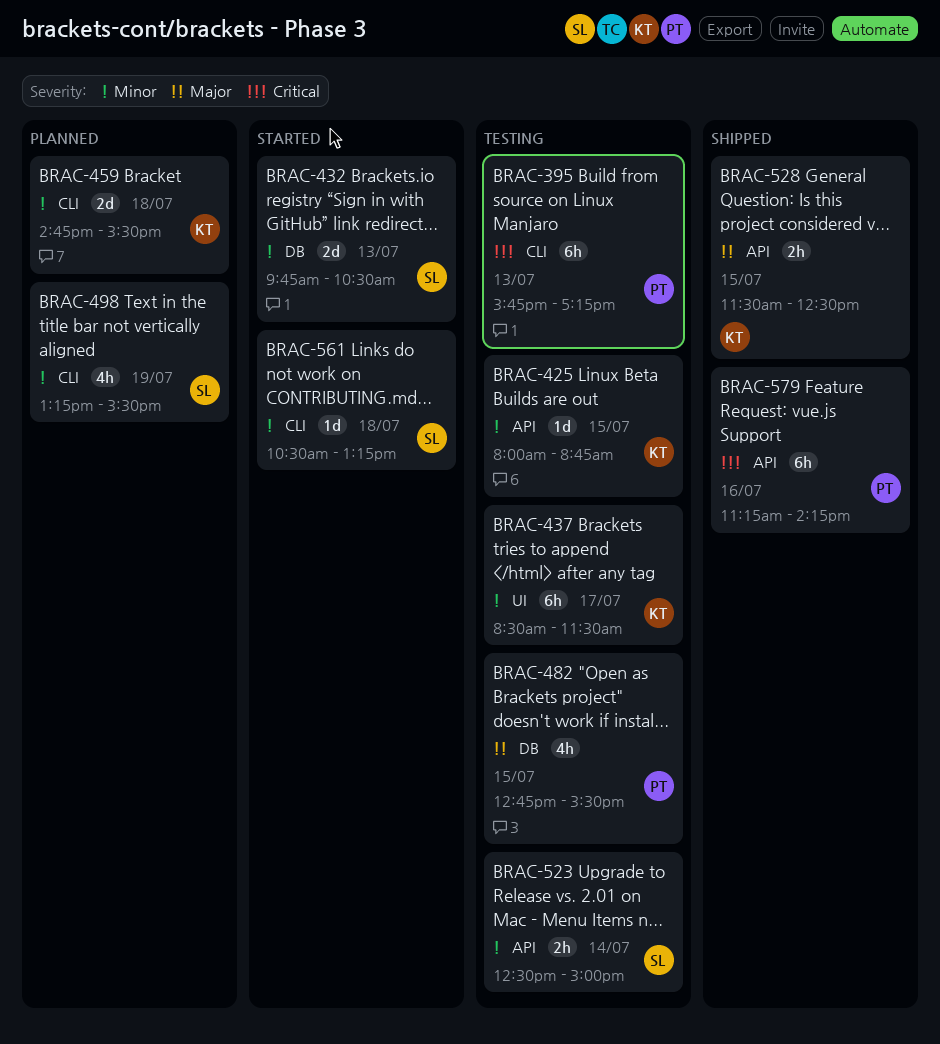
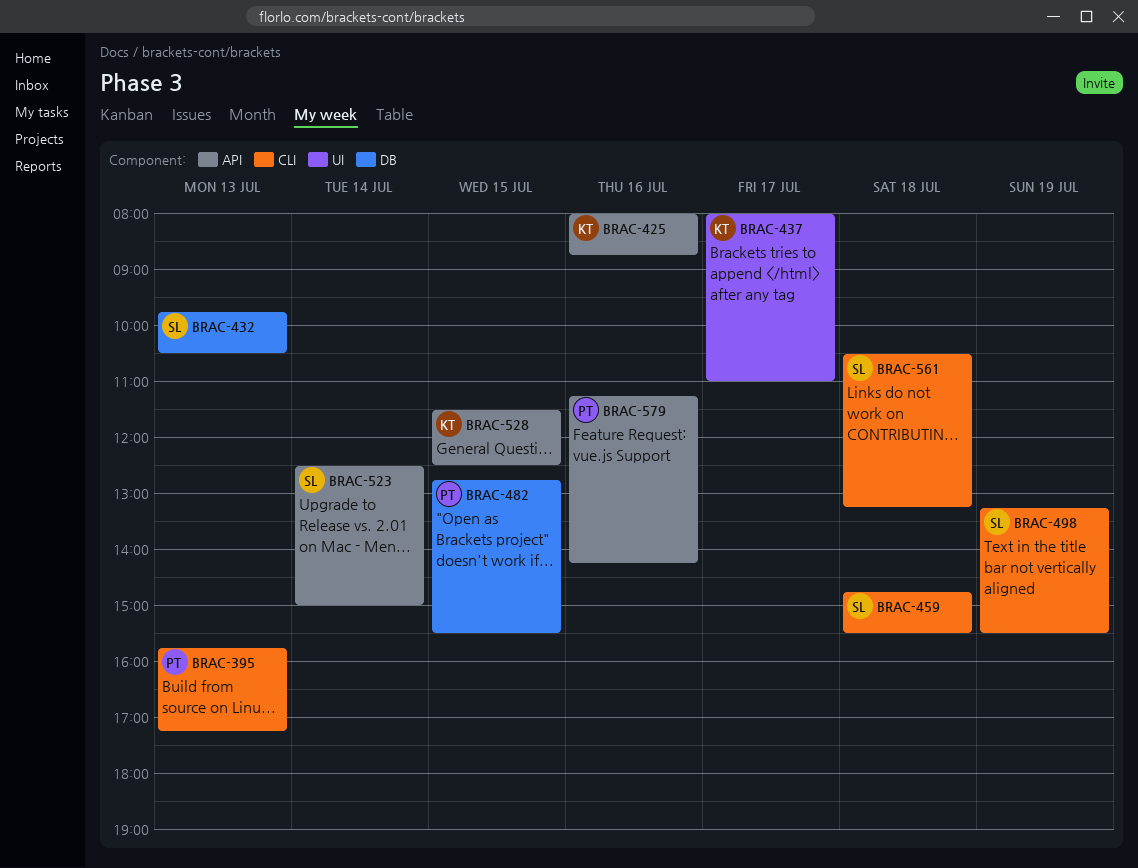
BRAC-425, day: Jul 15 -> Jul 16
BRAC-437, begins: 08:30 -> 08:00
BRAC-437, ends: 11:30 -> 11:00
BRAC-459, owner: KT -> SL

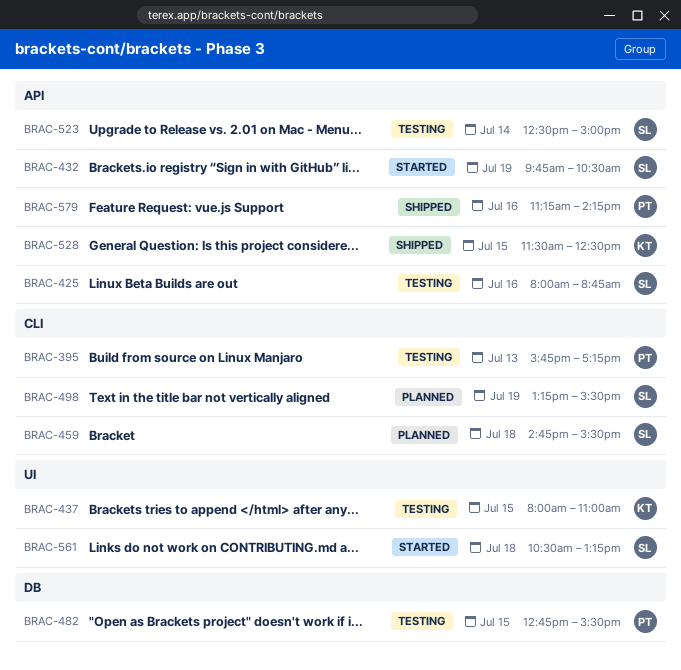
BRAC-425, owner: KT -> SL
BRAC-432, label: DB -> API
BRAC-432, day: Jul 13 -> Jul 19
BRAC-437, day: Jul 17 -> Jul 15
BRAC-561, label: CLI -> UI

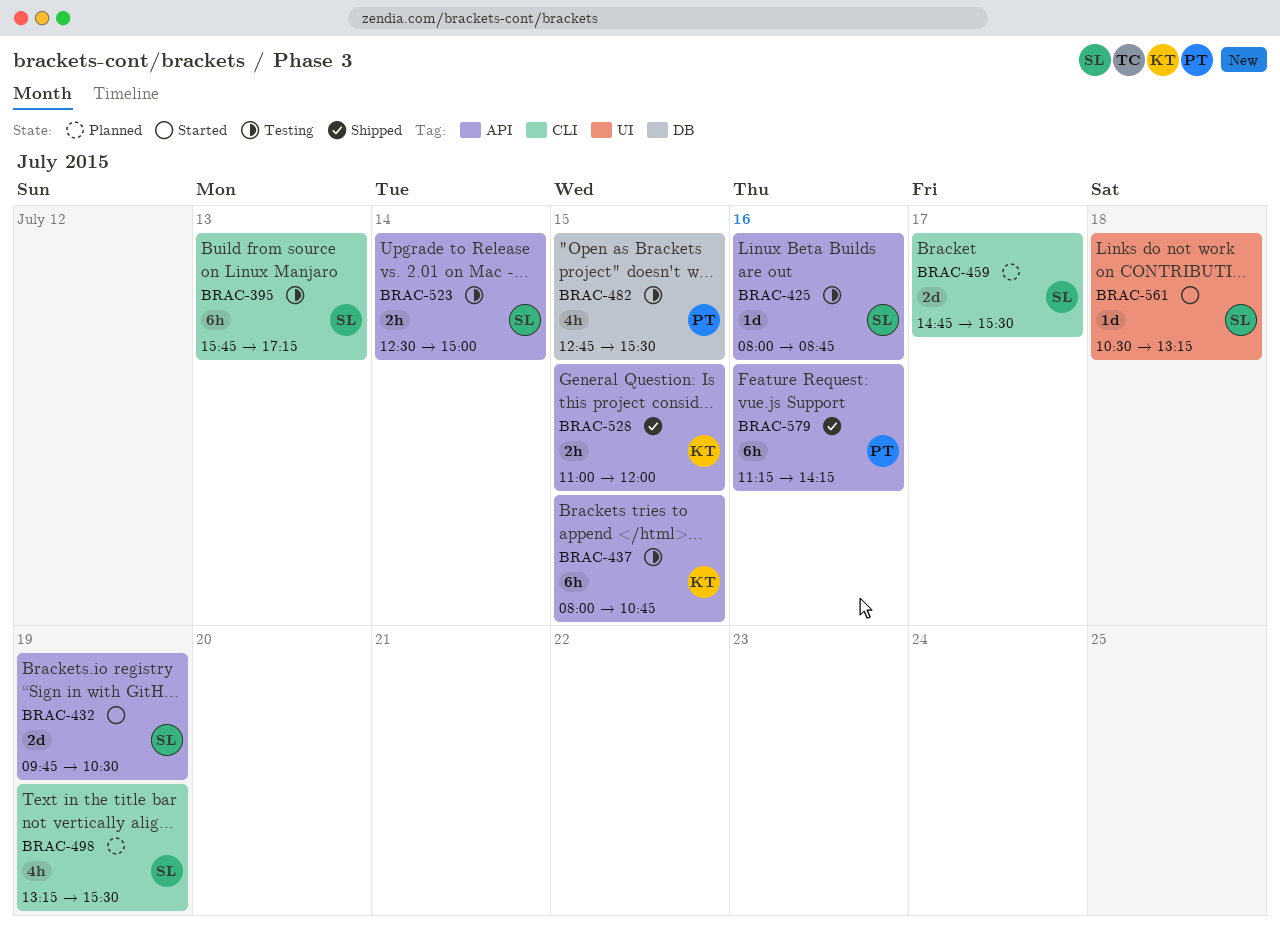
BRAC-395, owner: PT -> SL
BRAC-437, label: UI -> API
BRAC-437, ends: 11:00 -> 10:45
BRAC-459, day: Jul 18 -> Jul 17
BRAC-528, begins: 11:30 -> 11:00
BRAC-528, ends: 12:30 -> 12:00

